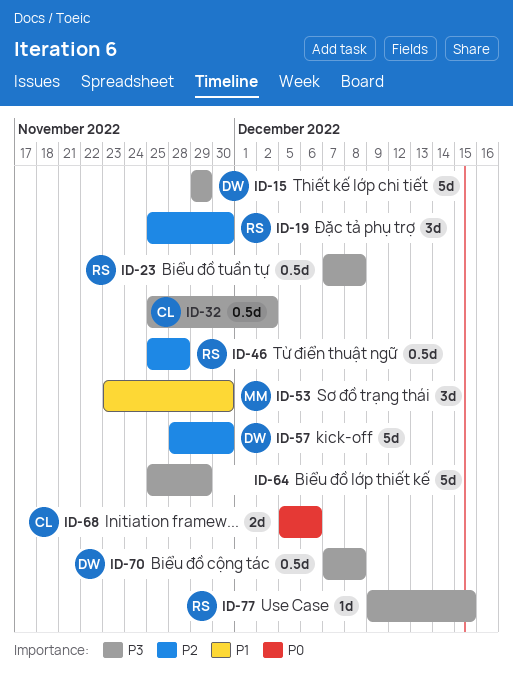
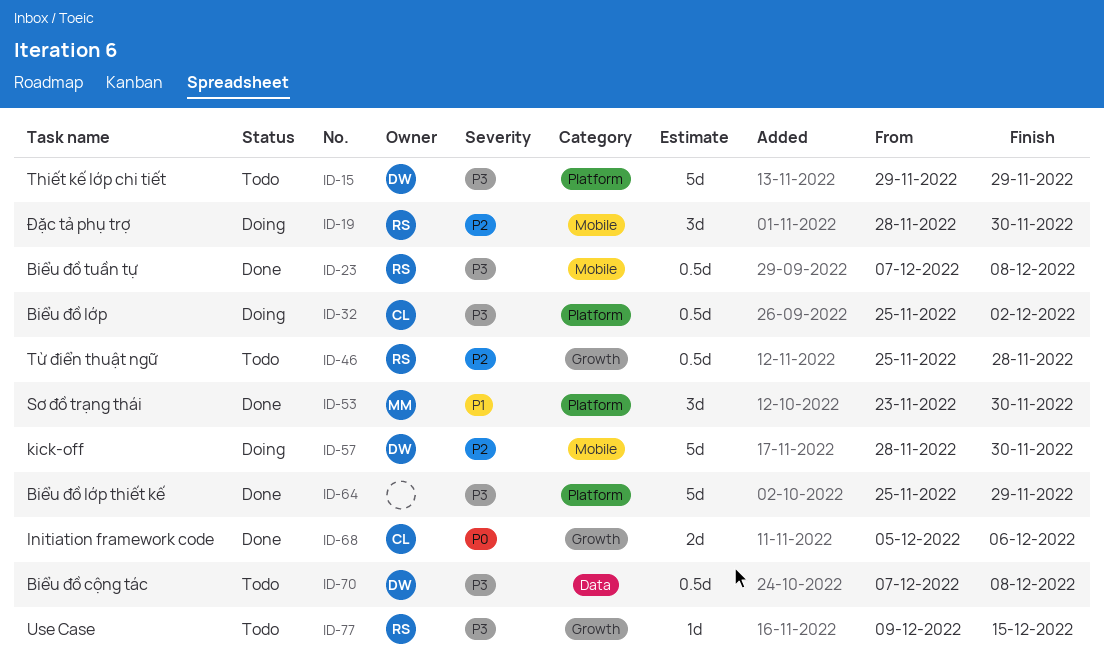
ID-19, start: Nov 25 -> Nov 28

